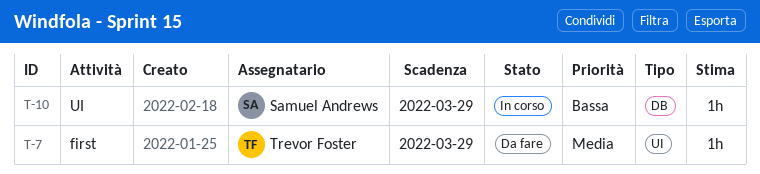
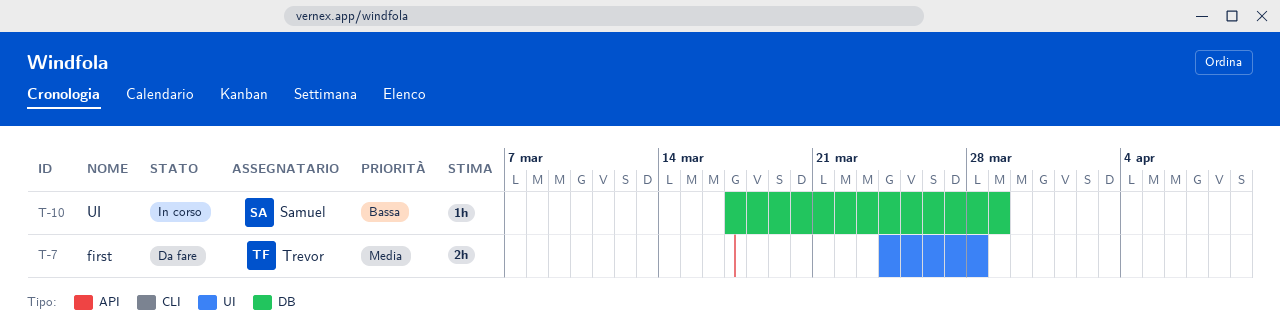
T-7, estimate: 1h -> 2h
T-7, due: Mar 29 -> Mar 28

